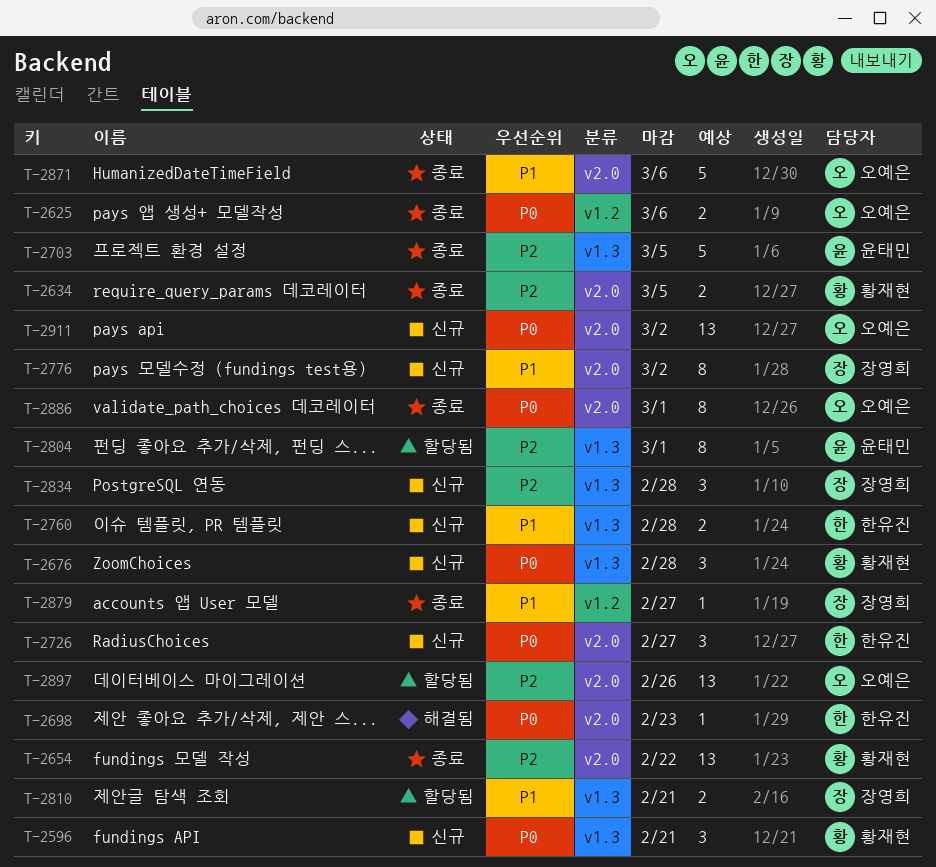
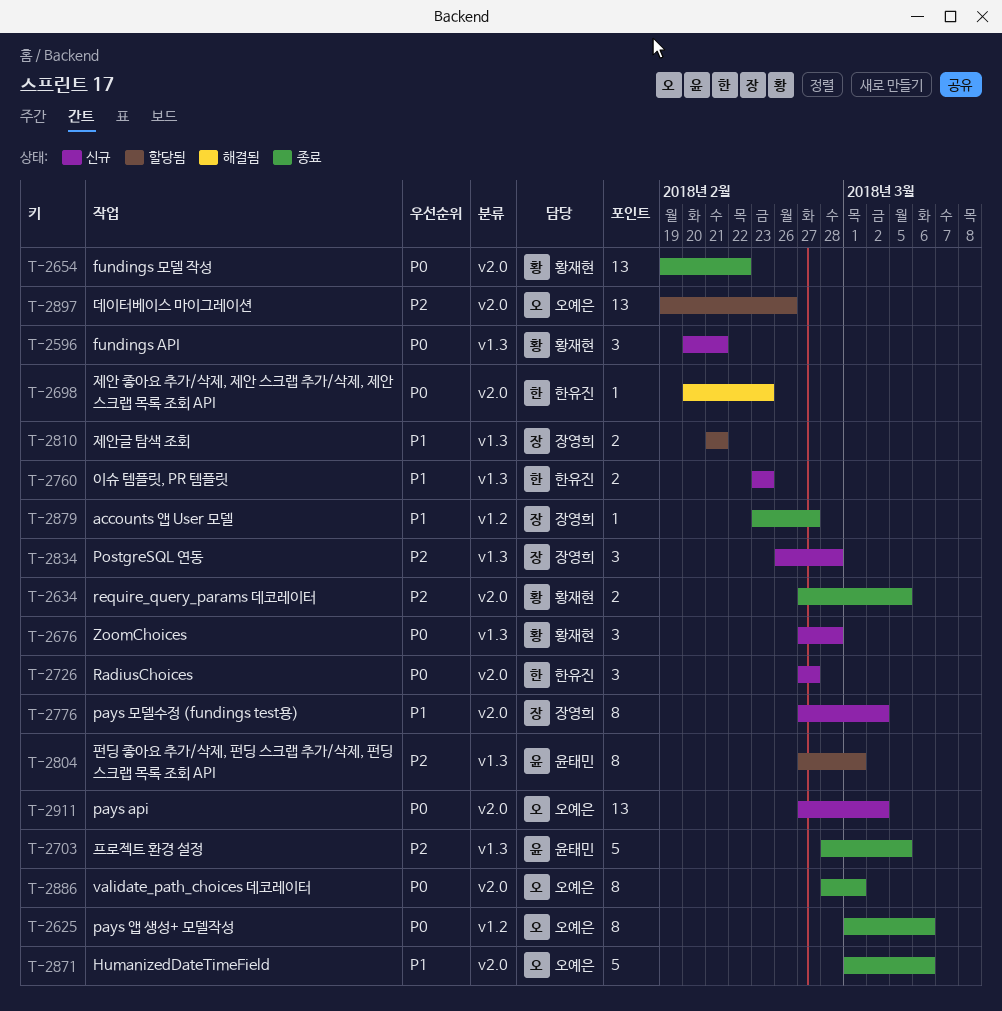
T-2625, estimate: 2 -> 8
T-2654, priority: P2 -> P0
T-2760, due: Feb 28 -> Feb 23

